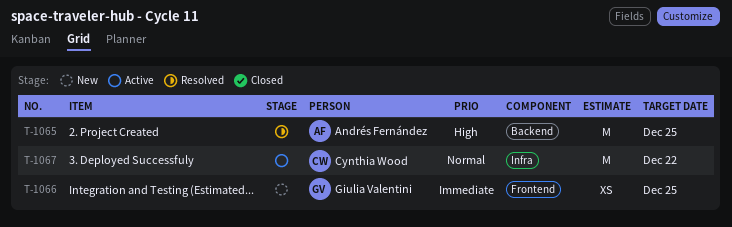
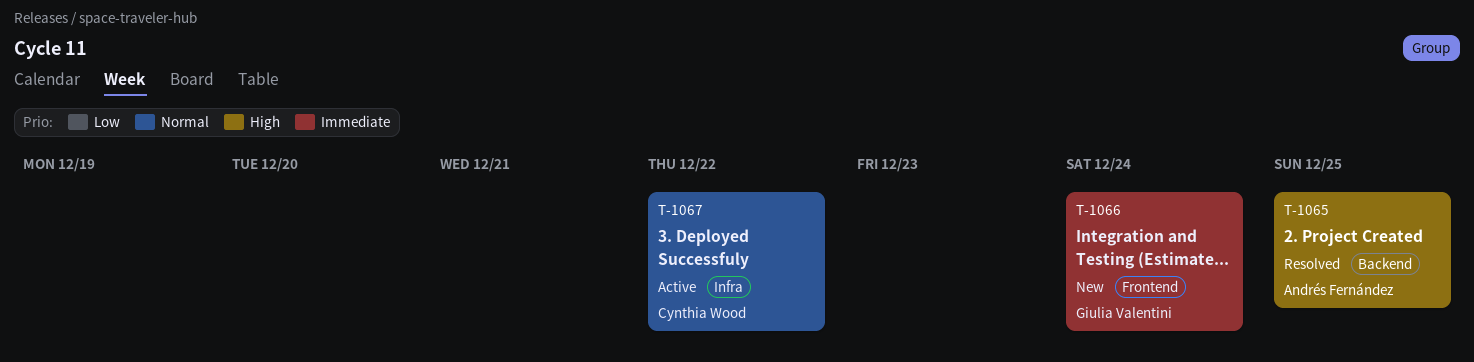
T-1066, due: Dec 25 -> Dec 24

